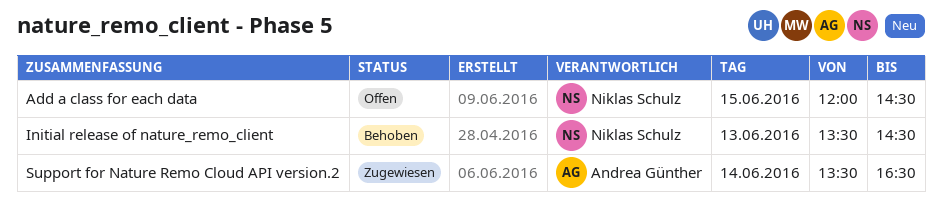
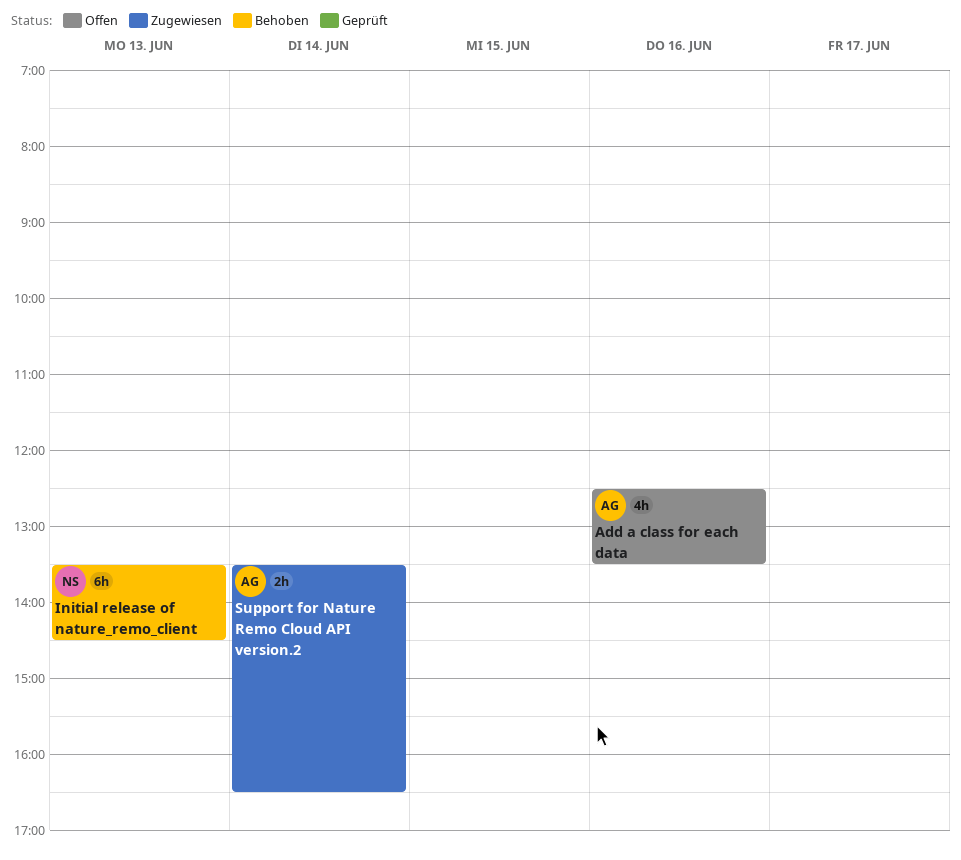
Add a class for each data, owner: Niklas Schulz -> Andrea Günther
Add a class for each data, day: Jun 15 -> Jun 16
Add a class for each data, begins: 12:00 -> 12:30
Add a class for each data, ends: 14:30 -> 13:30

